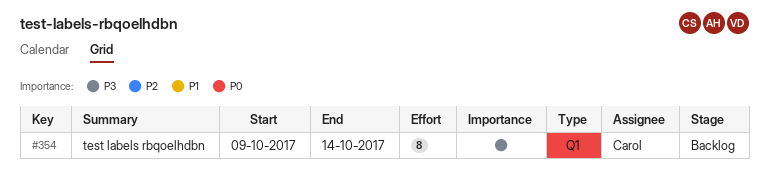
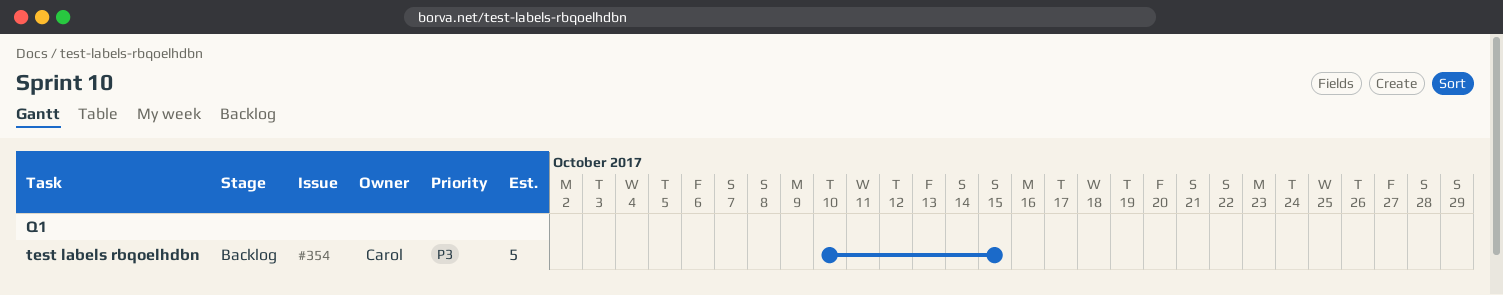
#354, estimate: 8 -> 5
#354, start: Oct 9 -> Oct 10
#354, due: Oct 14 -> Oct 15

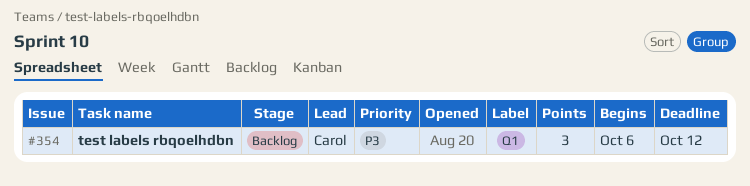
#354, estimate: 5 -> 3
#354, start: Oct 10 -> Oct 6
#354, due: Oct 15 -> Oct 12

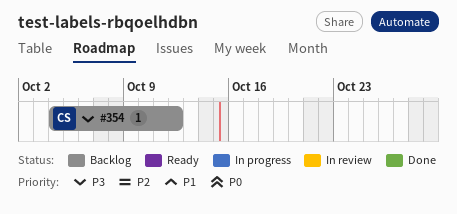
#354, estimate: 3 -> 1
#354, start: Oct 6 -> Oct 4

